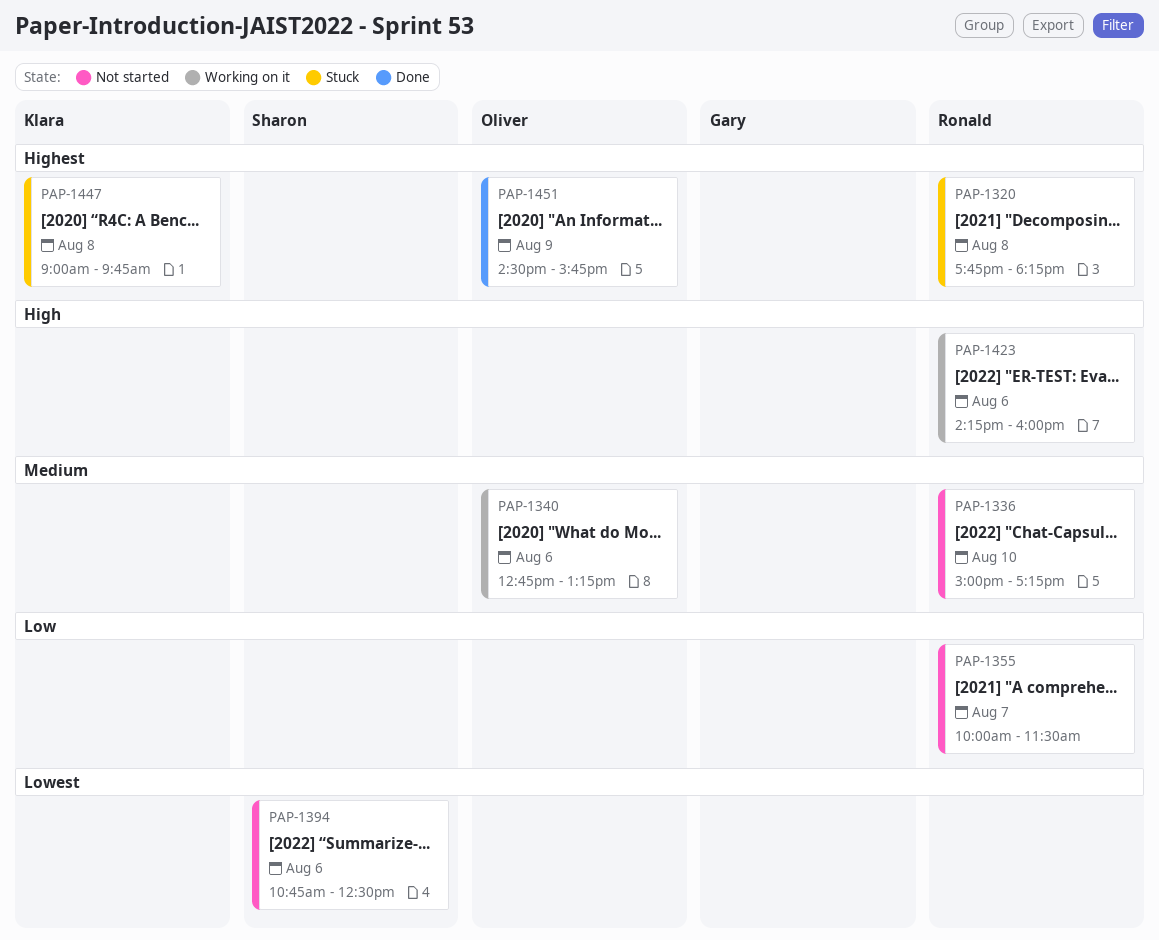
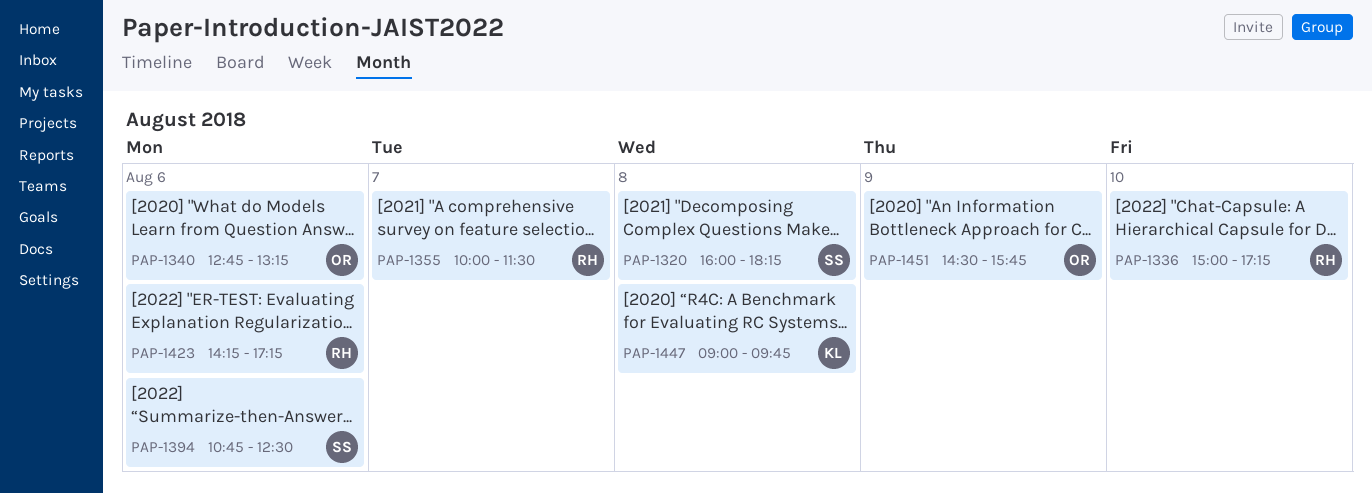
PAP-1320, owner: Ronald -> Sharon
PAP-1320, begins: 17:45 -> 16:00
PAP-1423, ends: 16:00 -> 17:15

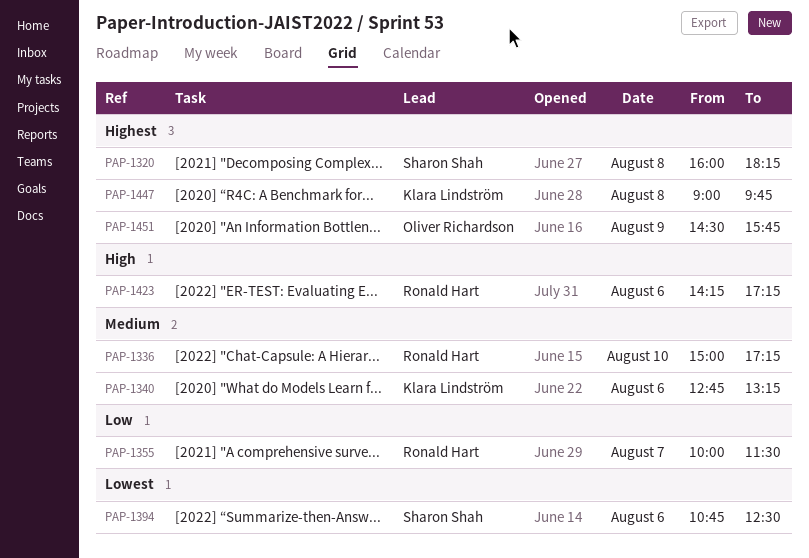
PAP-1340, owner: Oliver Richardson -> Klara Lindström

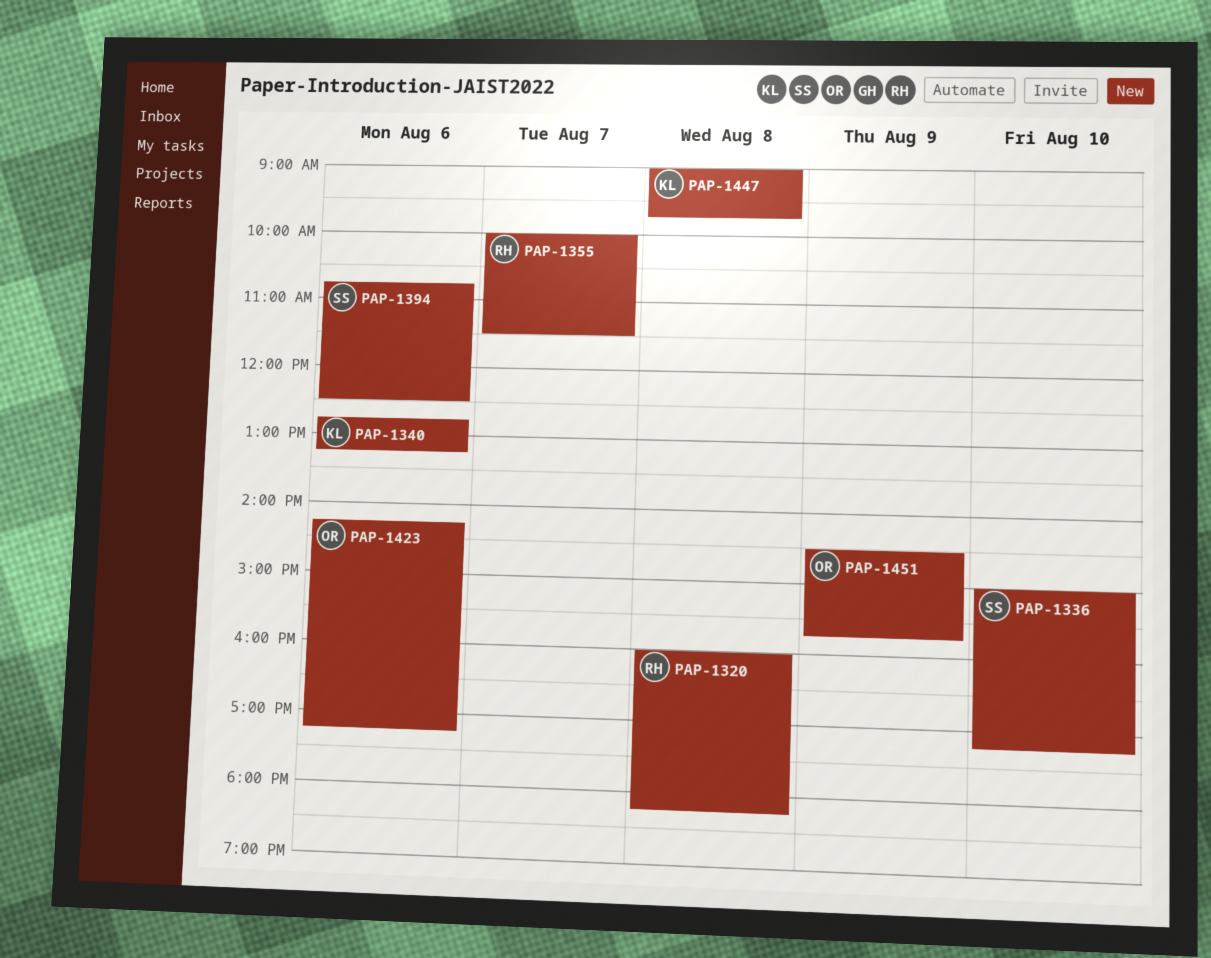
PAP-1320, owner: Sharon Shah -> Ronald Hart
PAP-1336, owner: Ronald Hart -> Sharon Shah
PAP-1423, owner: Ronald Hart -> Oliver Richardson

